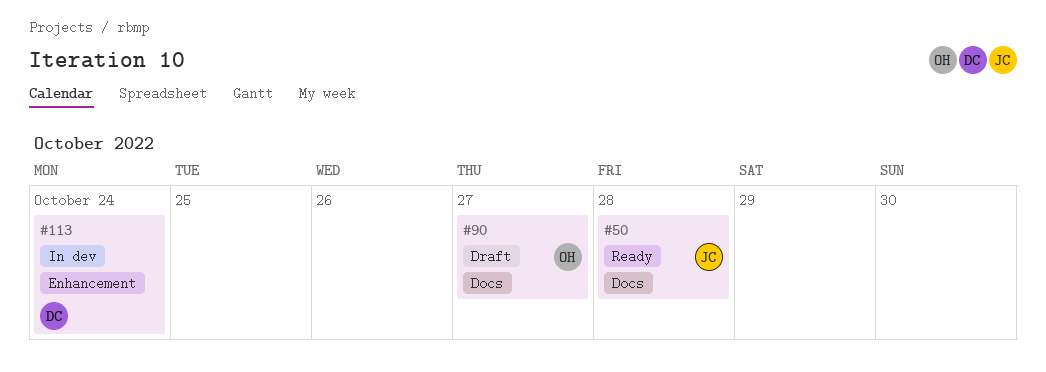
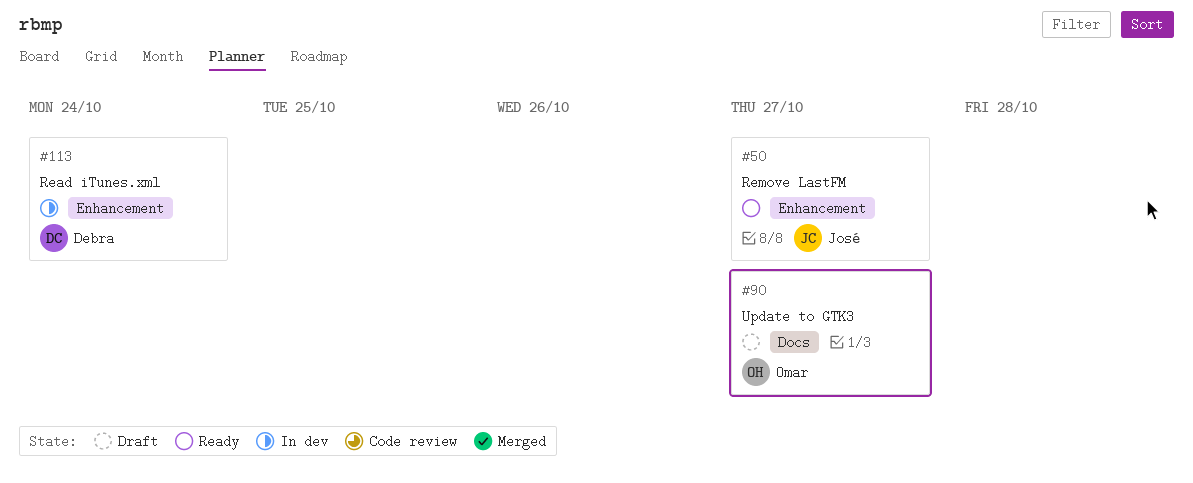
#50, label: Docs -> Enhancement
#50, due: Oct 28 -> Oct 27

